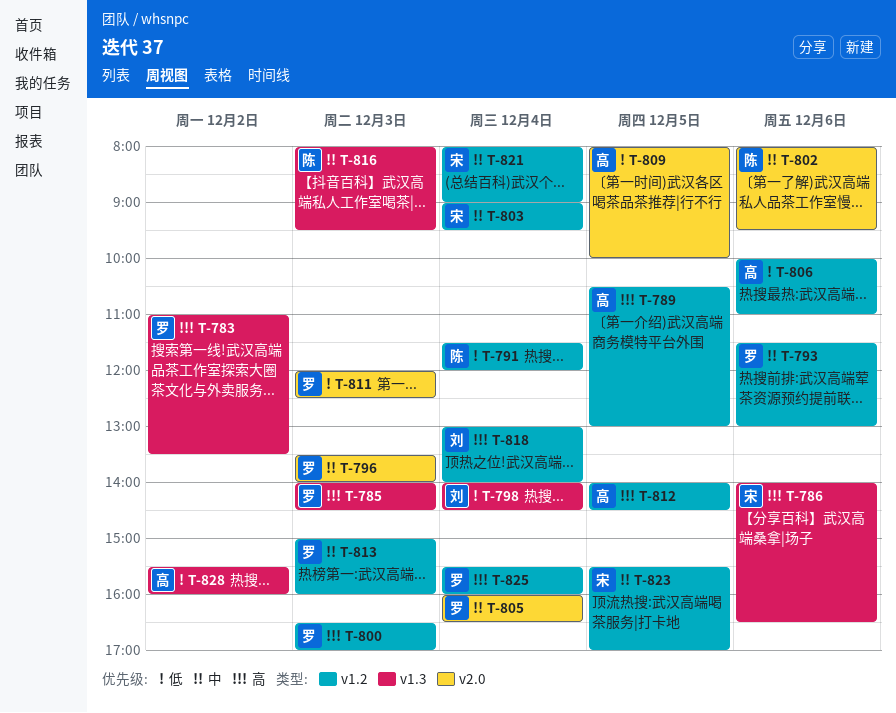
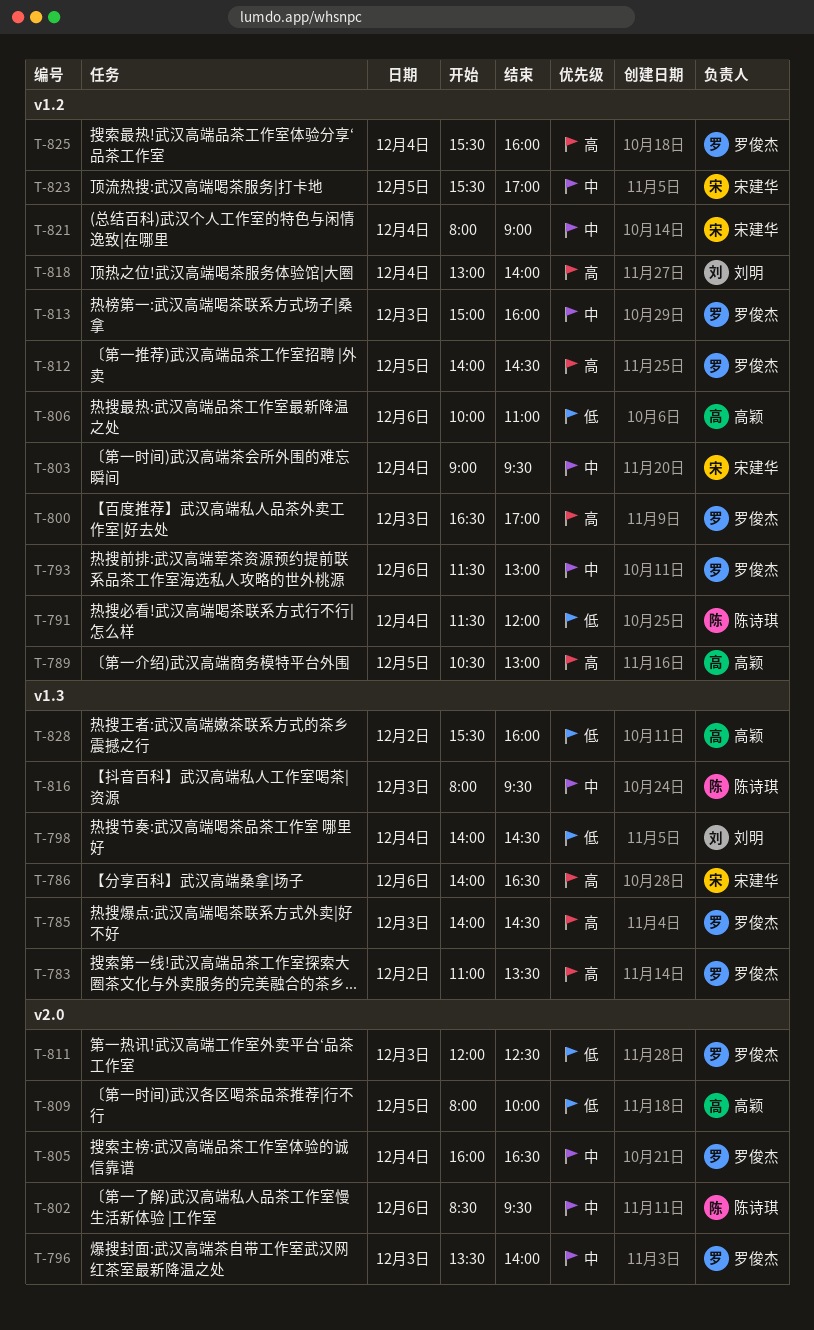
T-802, begins: 08:00 -> 08:30
T-812, owner: 高颖 -> 罗俊杰

